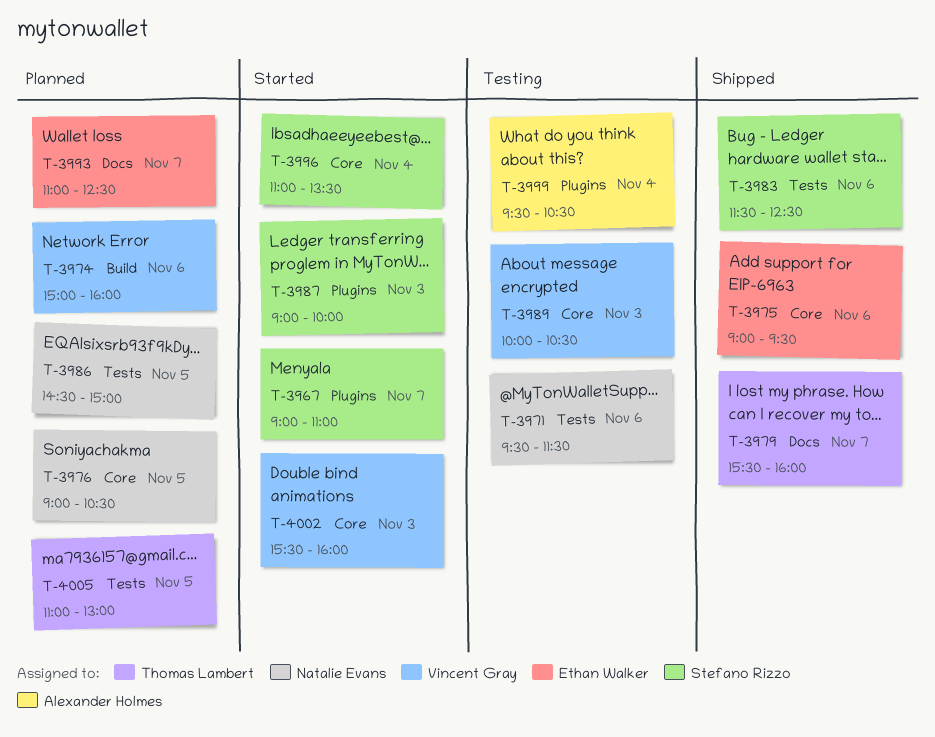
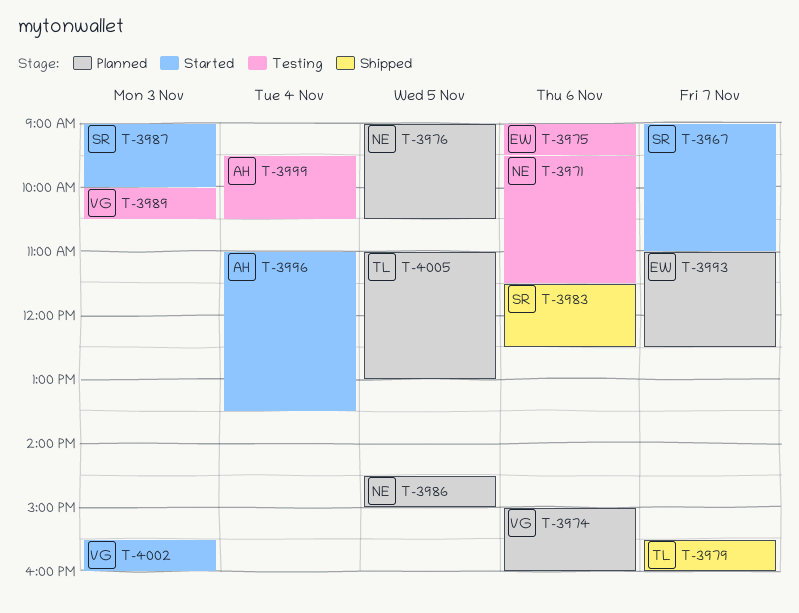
T-3975, status: Shipped -> Testing
T-3996, owner: Stefano Rizzo -> Alexander Holmes

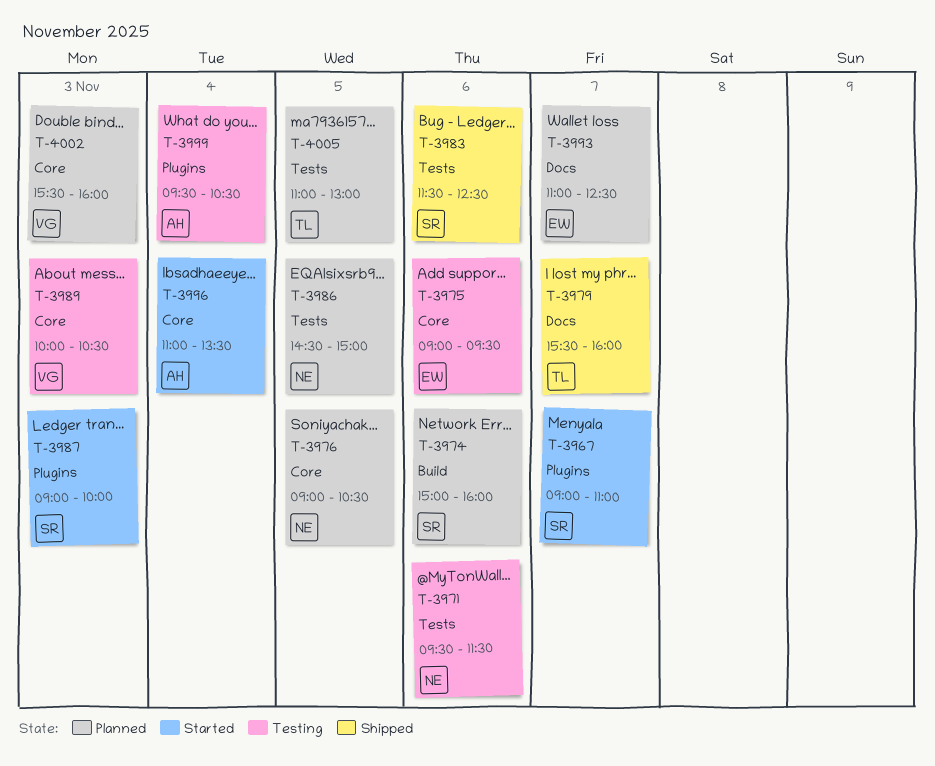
T-3974, owner: VG -> SR
T-4002, status: Started -> Planned

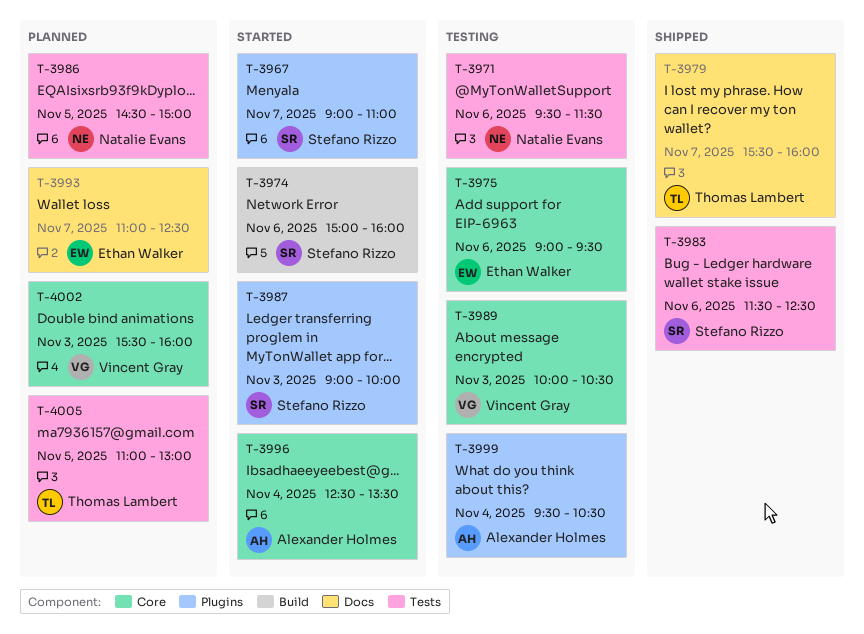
T-3974, status: Planned -> Started
T-3976: present -> none
T-3996, begins: 11:00 -> 12:30

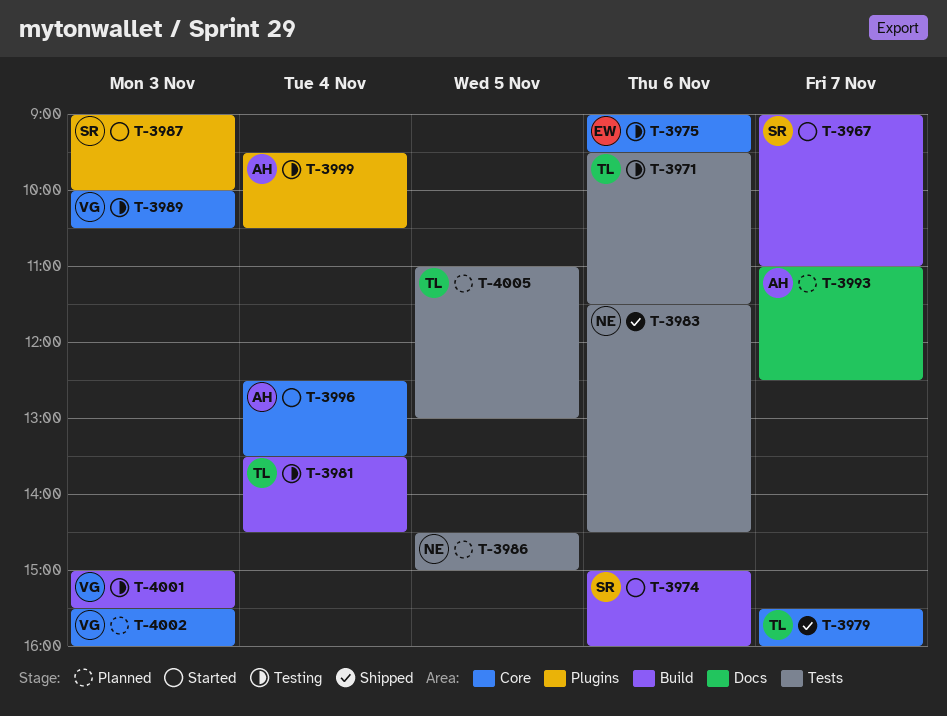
T-3967, label: Plugins -> Build
T-3971, owner: Natalie Evans -> Thomas Lambert
T-3979, label: Docs -> Core
T-3981: none -> present
T-3983, owner: Stefano Rizzo -> Natalie Evans
T-3983, ends: 12:30 -> 14:30
T-3993, owner: Ethan Walker -> Alexander Holmes
T-4001: none -> present

